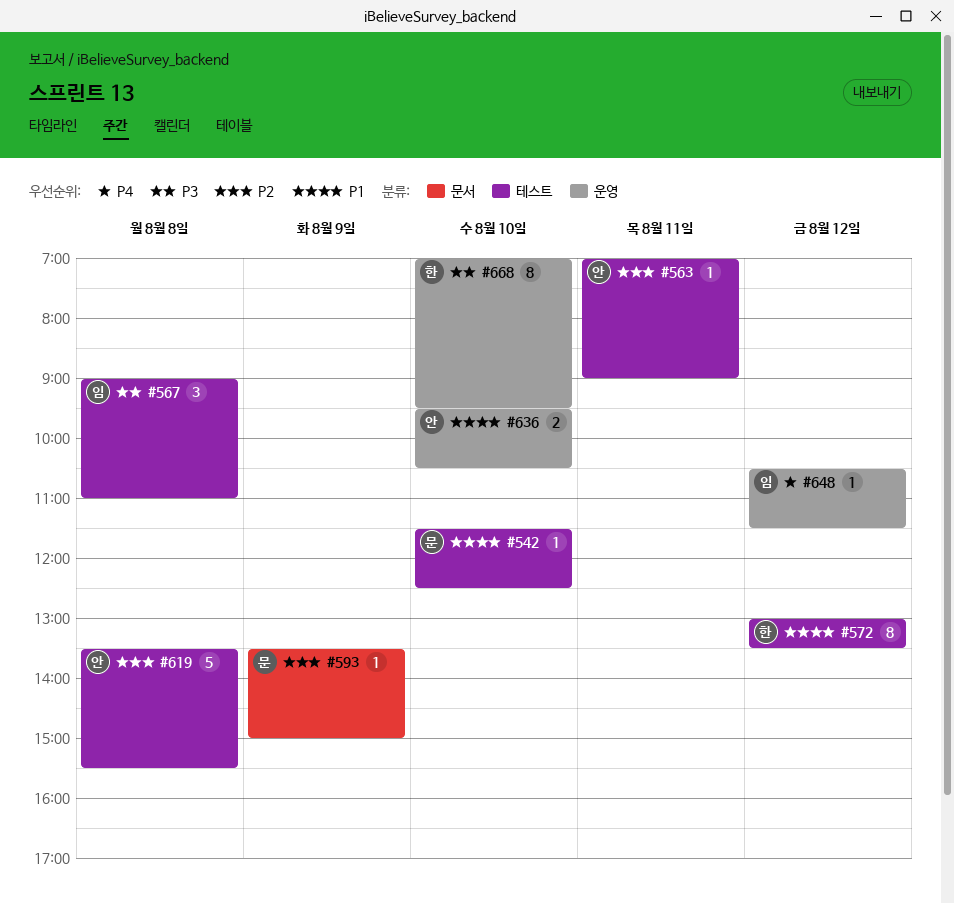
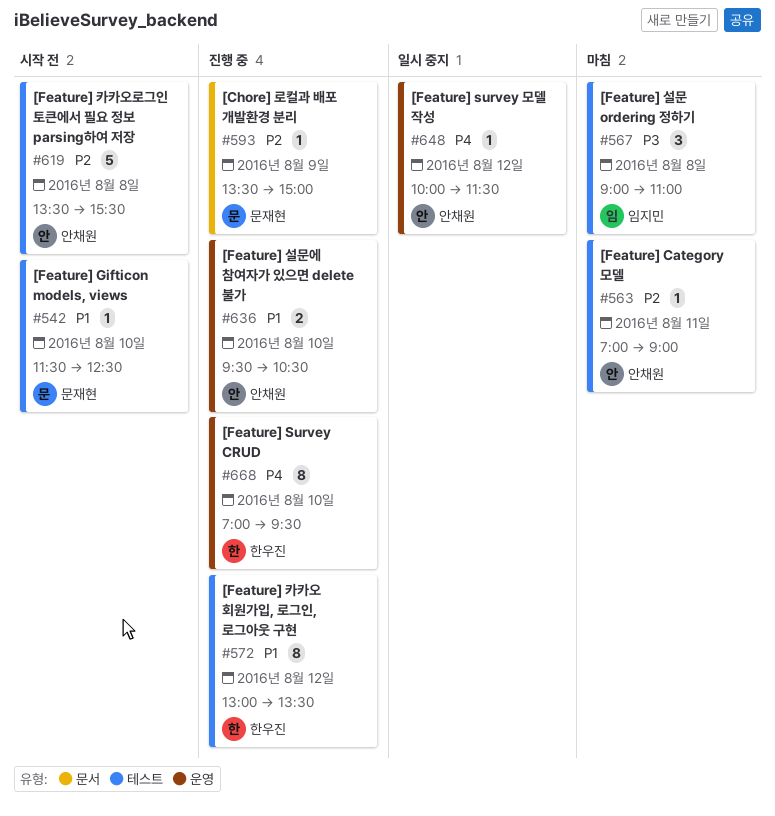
#648, owner: 임지민 -> 안채원
#648, begins: 10:30 -> 10:00
#668, priority: P3 -> P4

